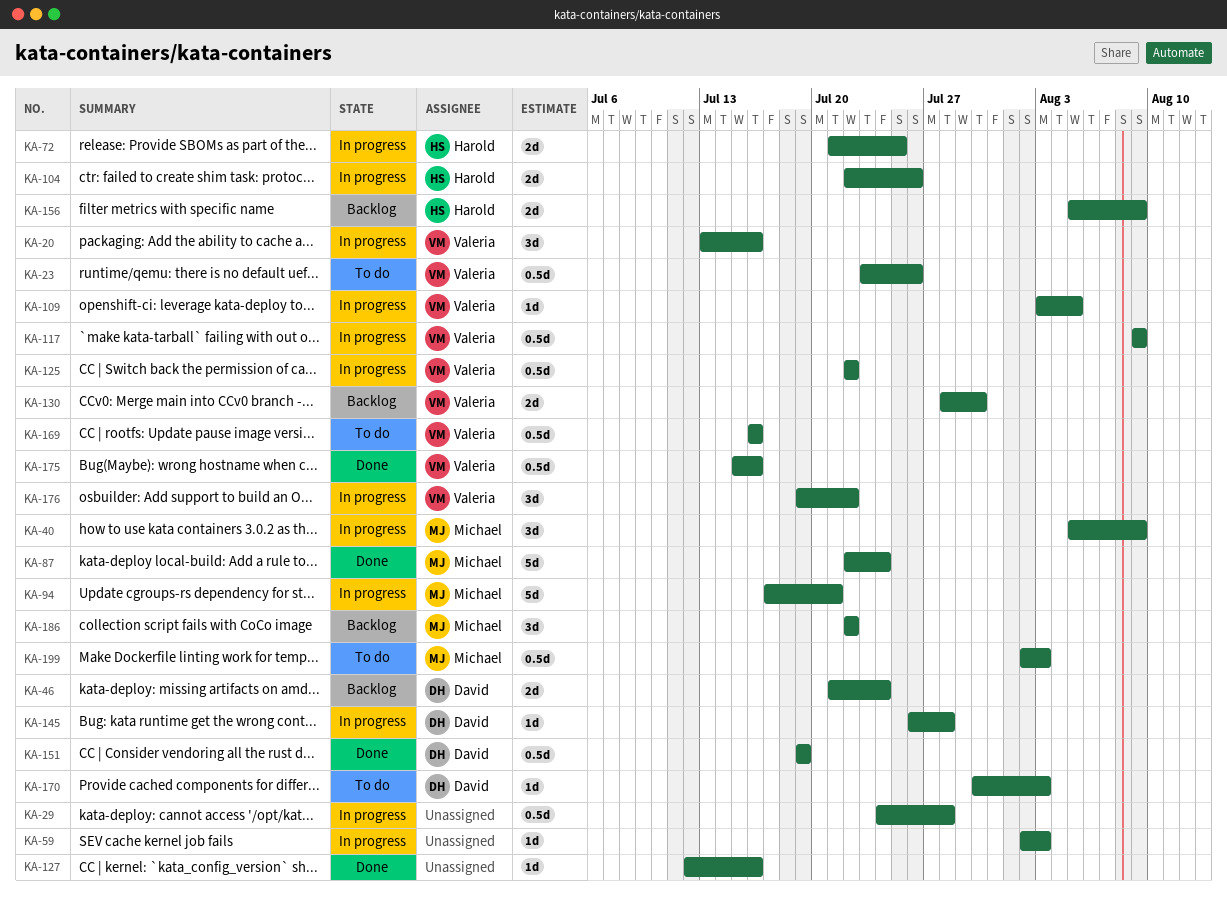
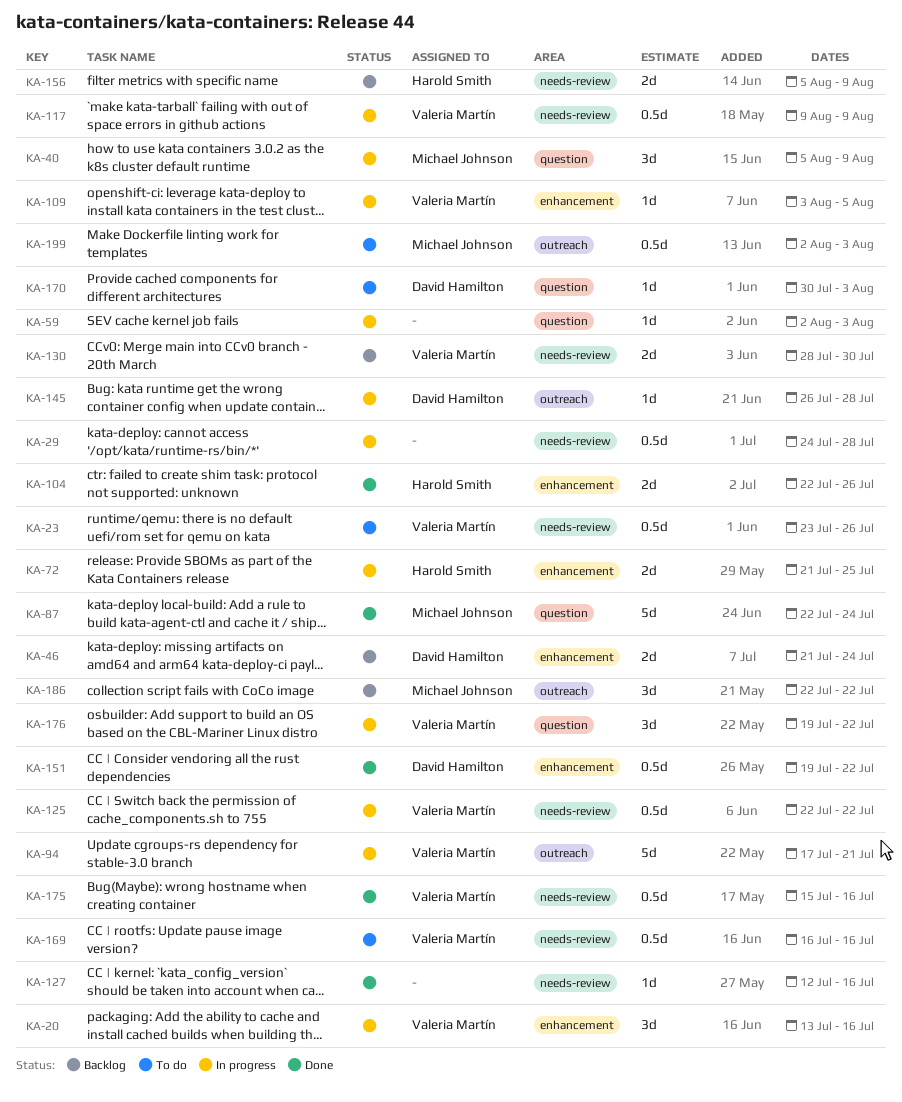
KA-94, owner: Michael Johnson -> Valeria Martín
KA-104, status: In progress -> Done
KA-151, due: Jul 19 -> Jul 22

